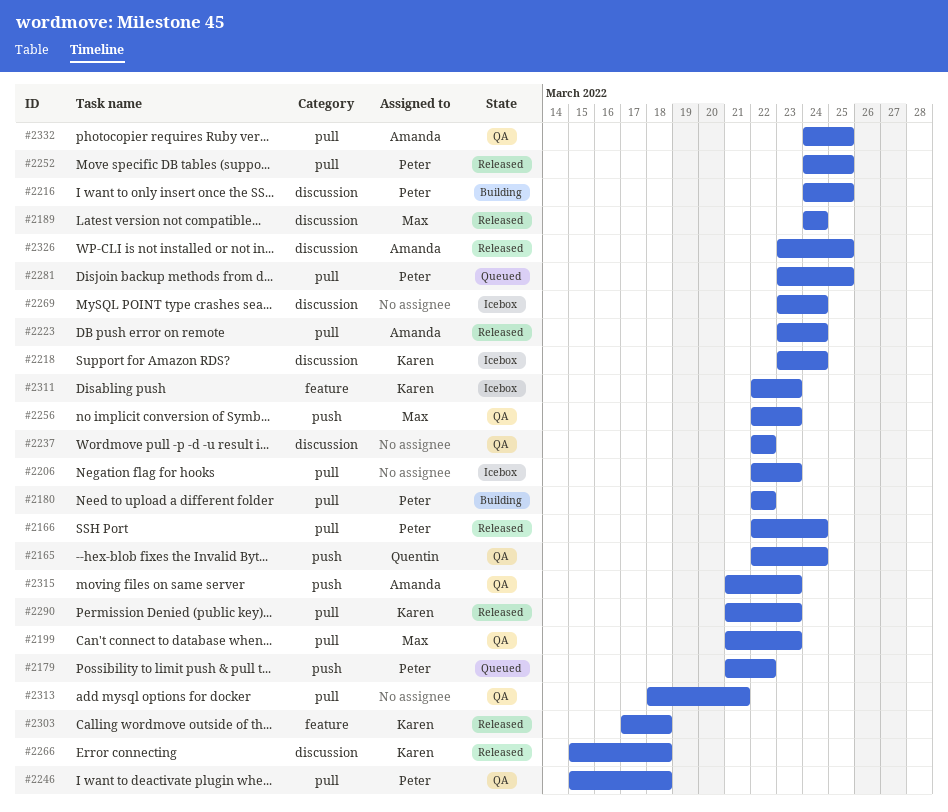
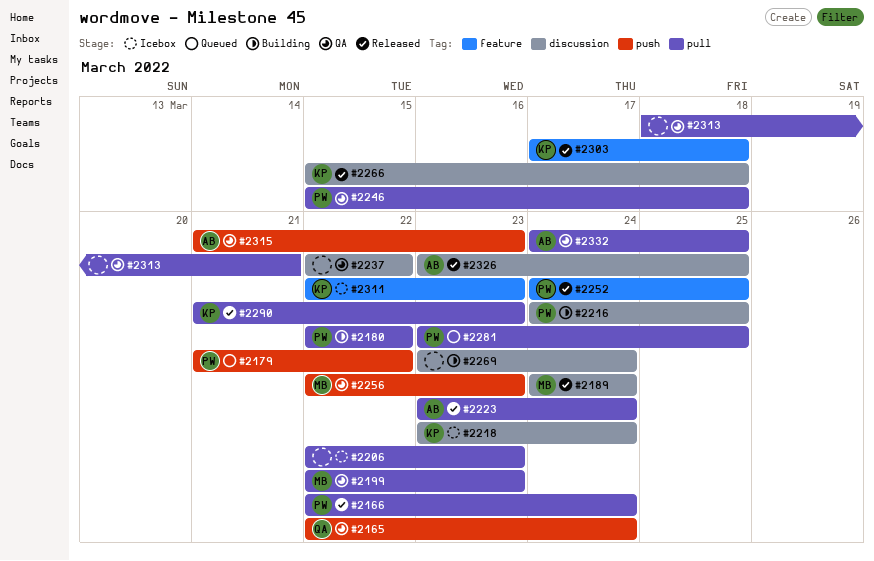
#2199, start: Mar 21 -> Mar 22
#2252, label: pull -> feature
#2269, status: Icebox -> Building

